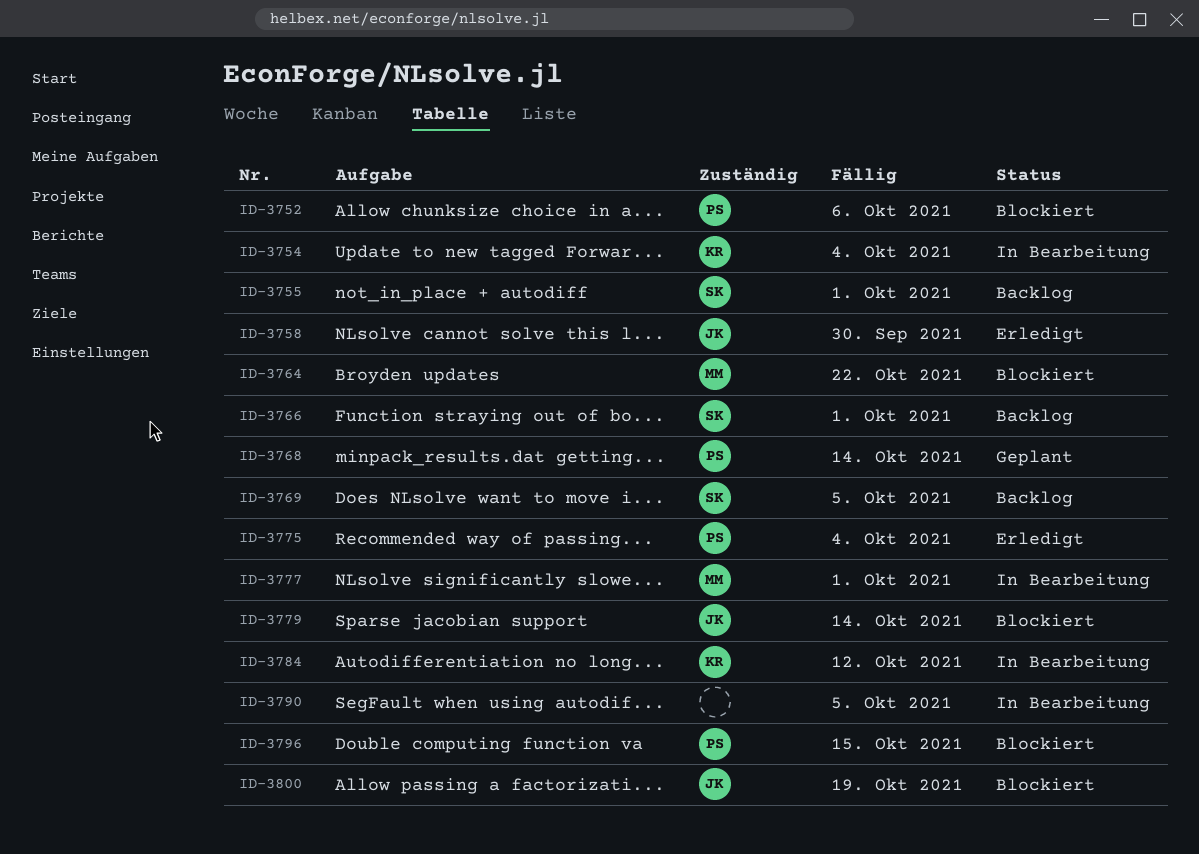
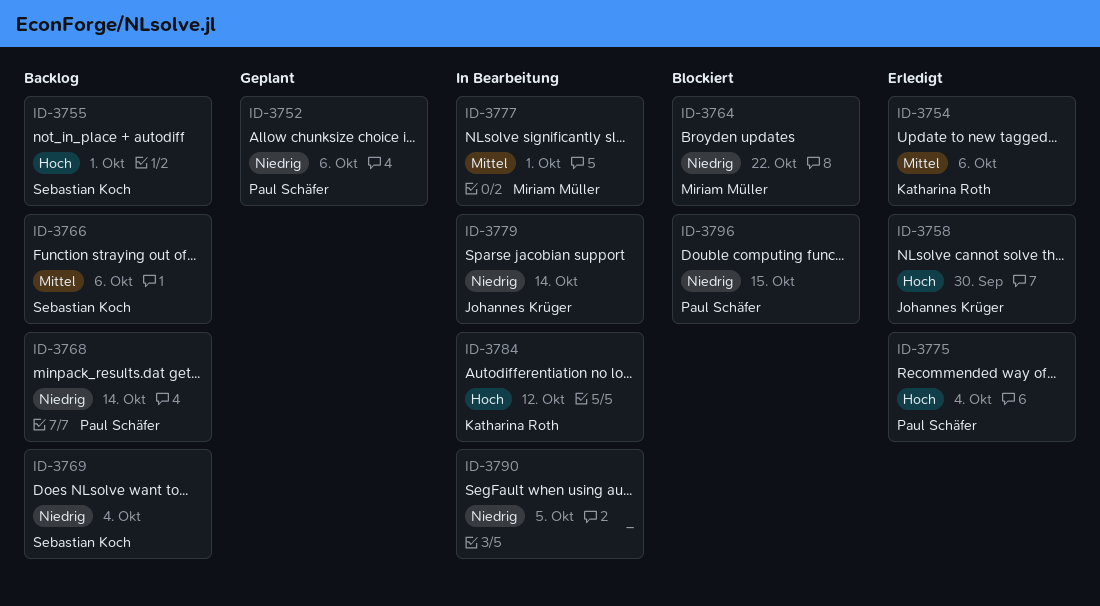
ID-3752, status: Blockiert -> Geplant
ID-3754, status: In Bearbeitung -> Erledigt
ID-3754, due: Oct 4 -> Oct 6
ID-3766, due: Oct 1 -> Oct 6
ID-3768, status: Geplant -> Backlog
ID-3769, due: Oct 5 -> Oct 4
ID-3779, status: Blockiert -> In Bearbeitung
ID-3800: present -> none

